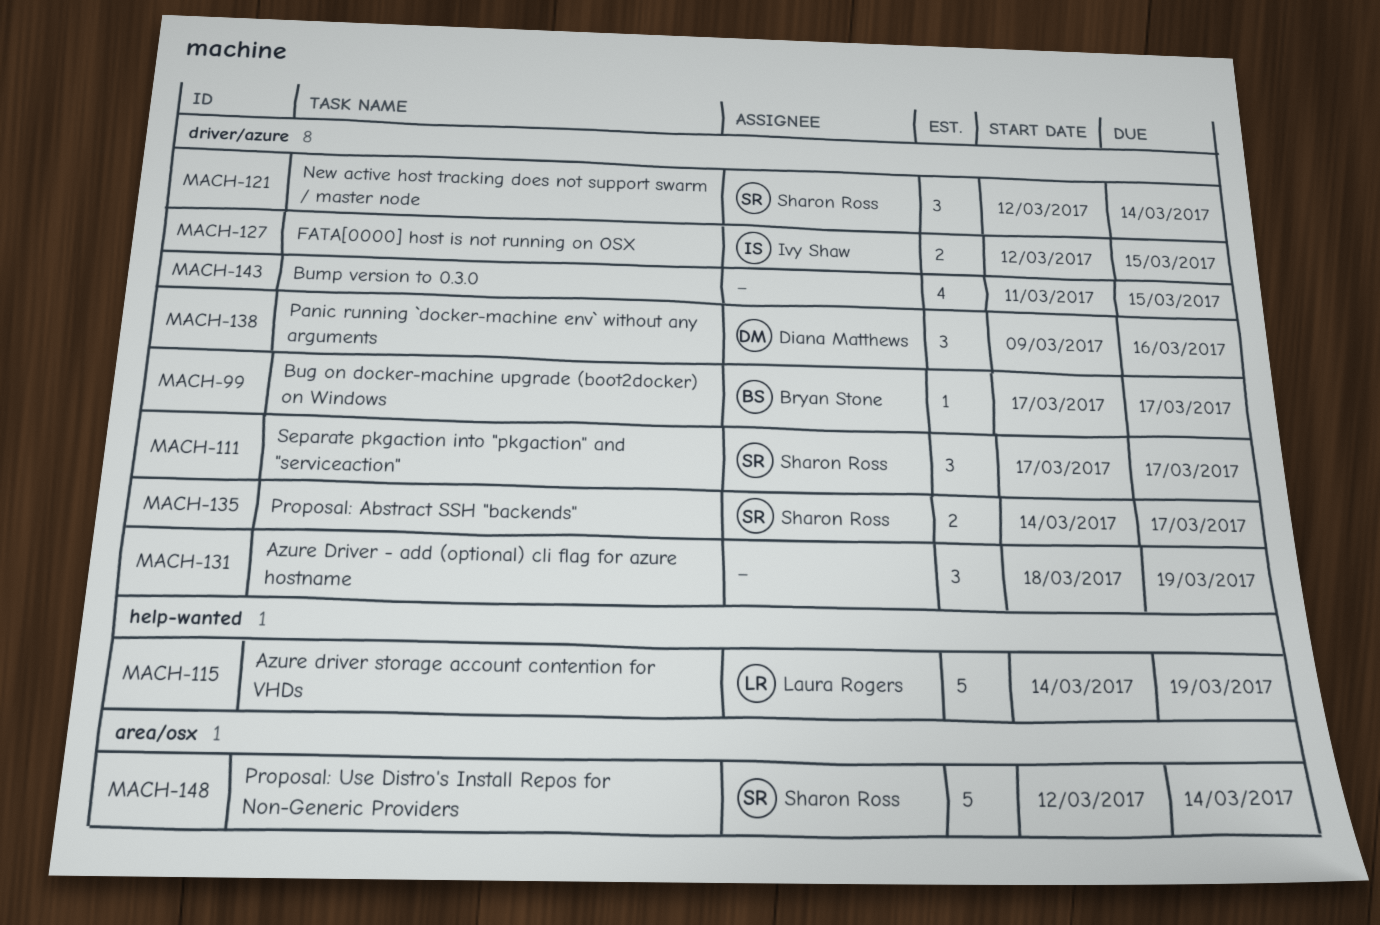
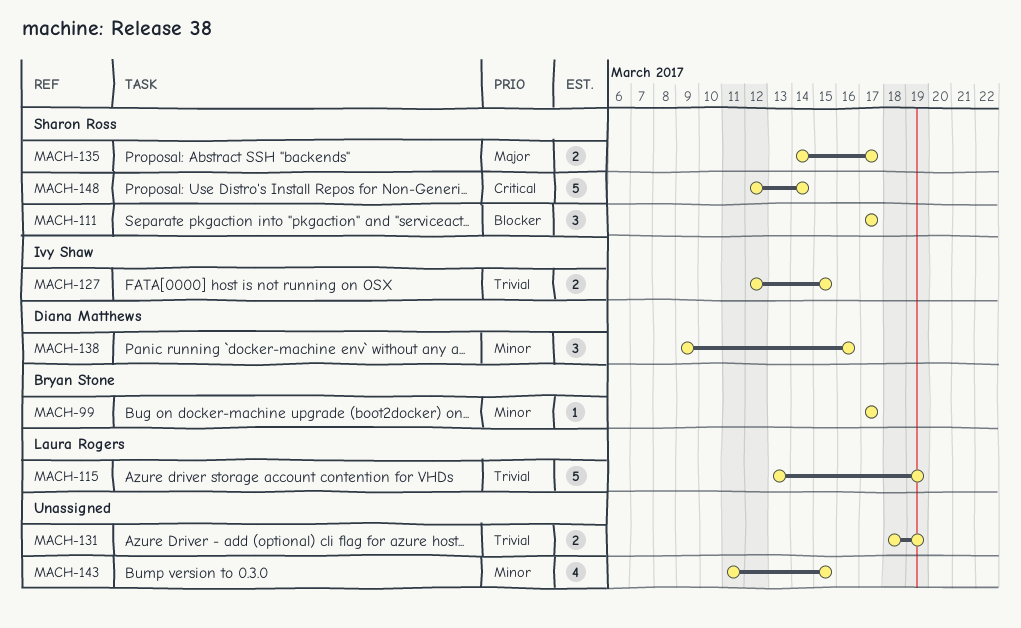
MACH-115, start: Mar 14 -> Mar 13
MACH-121: present -> none
MACH-131, estimate: 3 -> 2

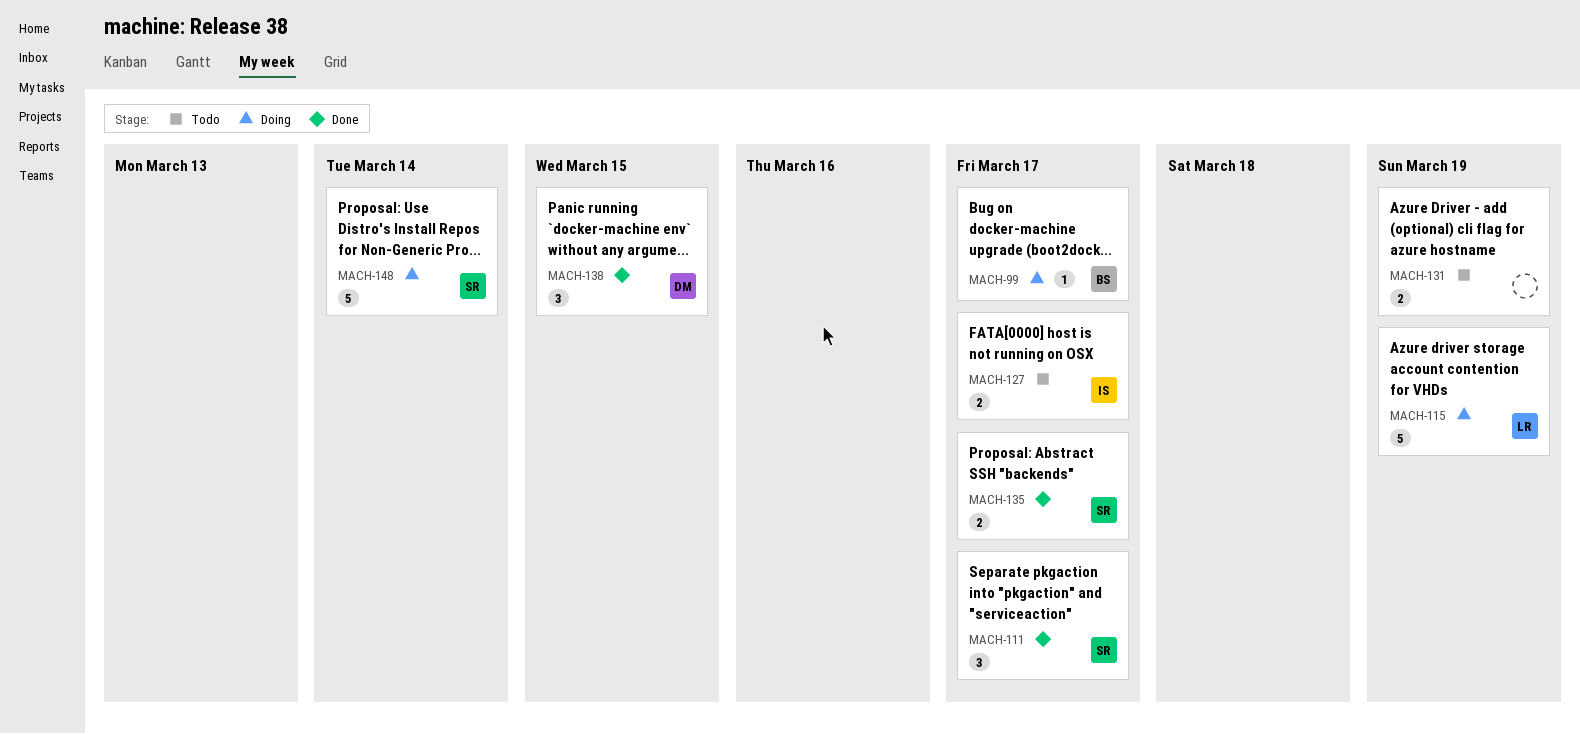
MACH-127, due: Mar 15 -> Mar 17
MACH-138, due: Mar 16 -> Mar 15
MACH-143: present -> none

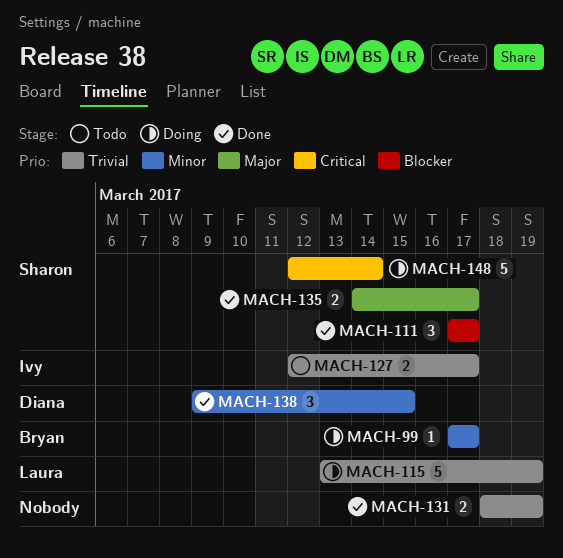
MACH-131, status: Todo -> Done

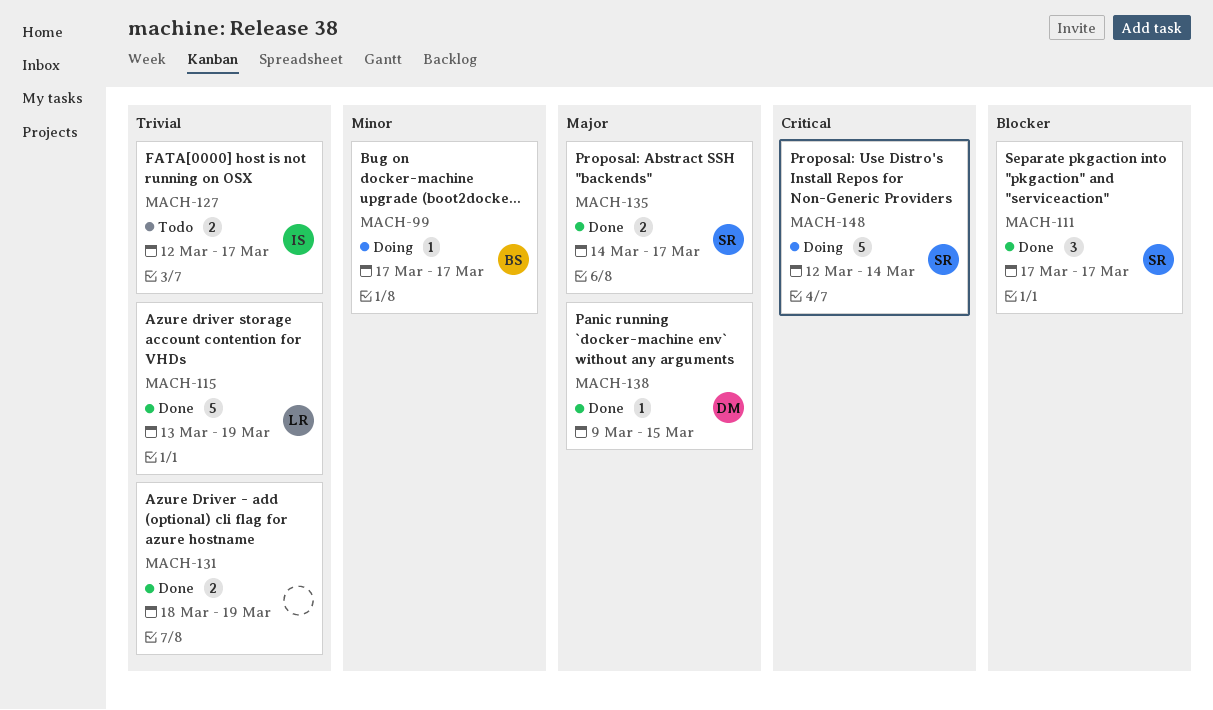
MACH-115, status: Doing -> Done
MACH-138, priority: Minor -> Major
MACH-138, estimate: 3 -> 1

